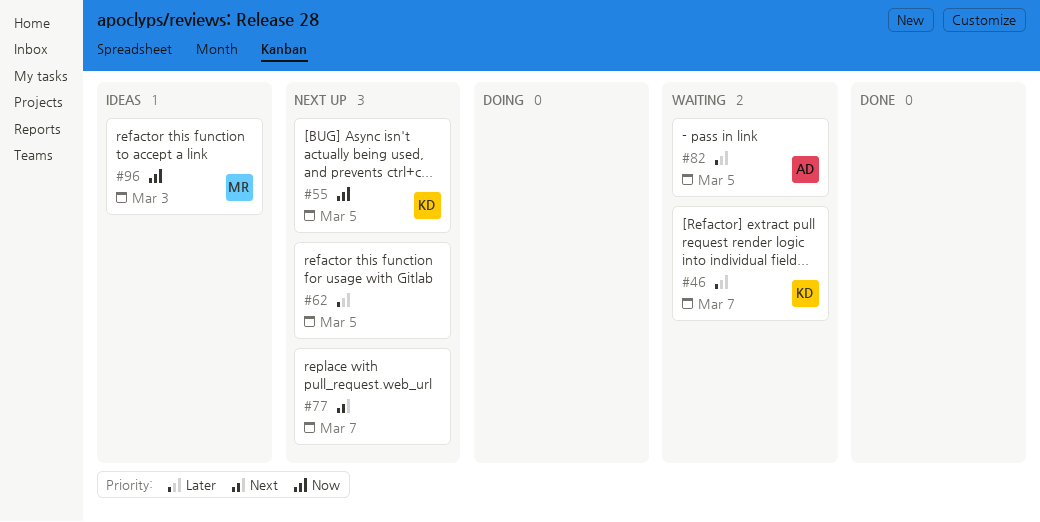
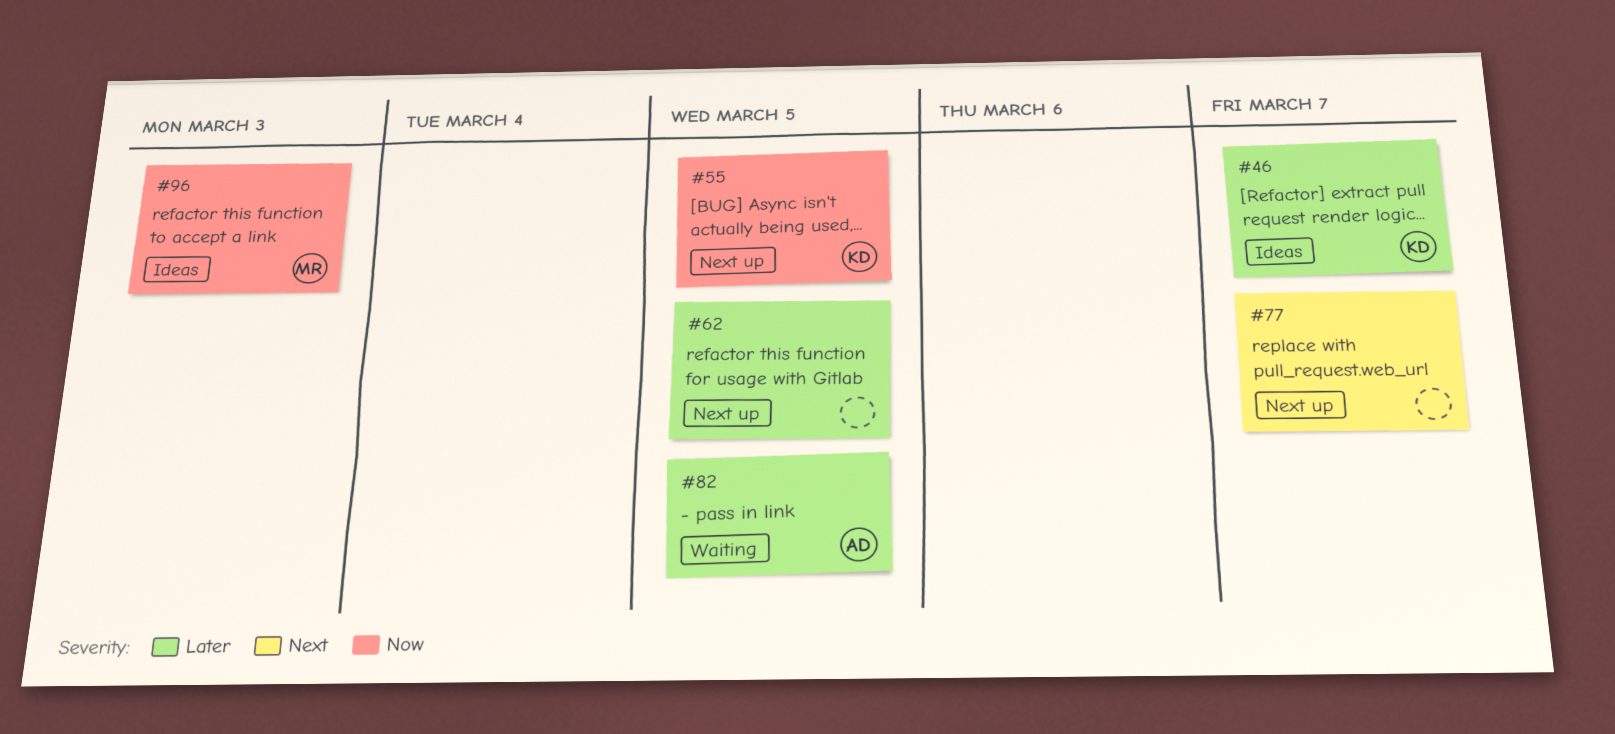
#46, status: Waiting -> Ideas

